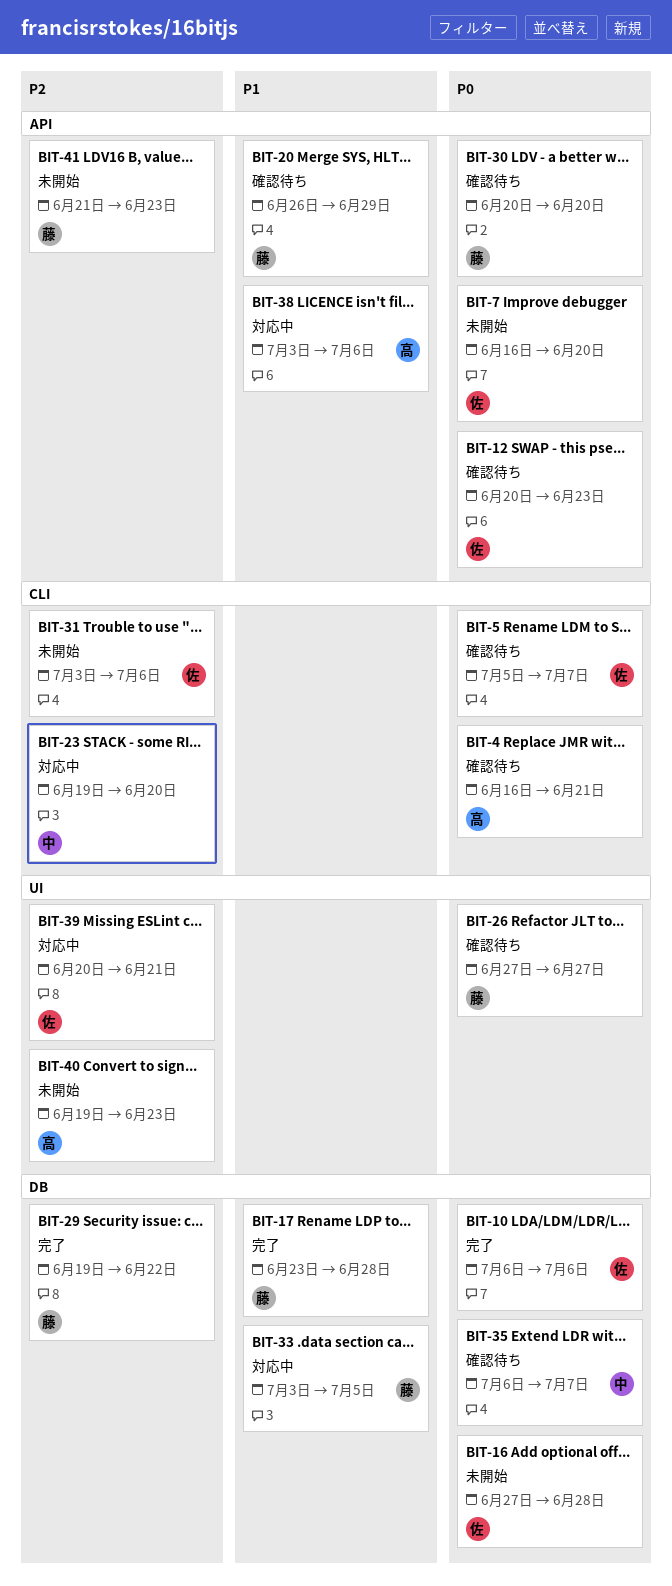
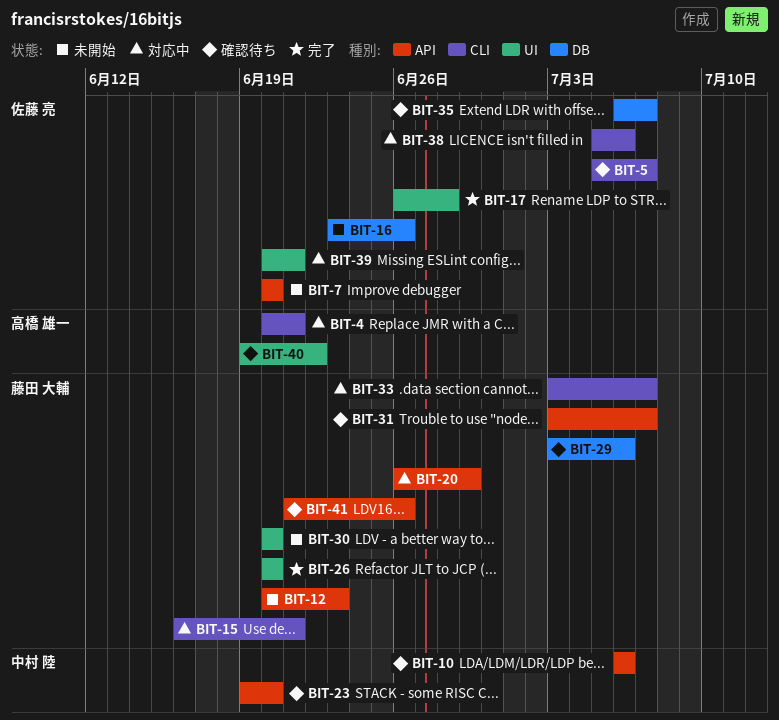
BIT-4, status: 確認待ち -> 対応中
BIT-4, start: Jun 16 -> Jun 20
BIT-7, start: Jun 16 -> Jun 20
BIT-10, status: 完了 -> 確認待ち
BIT-10, owner: 佐藤 亮 -> 中村 陸
BIT-10, label: DB -> API
BIT-12, status: 確認待ち -> 未開始
BIT-12, owner: 佐藤 亮 -> 藤田 大輔
BIT-15: none -> present
BIT-16, start: Jun 27 -> Jun 23
BIT-16, due: Jun 28 -> Jun 26
BIT-17, owner: 藤田 大輔 -> 佐藤 亮
BIT-17, label: DB -> UI
BIT-17, start: Jun 23 -> Jun 26
BIT-20, status: 確認待ち -> 対応中
BIT-23, status: 対応中 -> 確認待ち
BIT-23, label: CLI -> API
BIT-26, status: 確認待ち -> 完了
BIT-26, start: Jun 27 -> Jun 20
BIT-26, due: Jun 27 -> Jun 20
BIT-29, status: 完了 -> 確認待ち
BIT-29, start: Jun 19 -> Jul 3
BIT-29, due: Jun 22 -> Jul 6
BIT-30, status: 確認待ち -> 未開始
BIT-30, label: API -> UI
BIT-31, status: 未開始 -> 確認待ち
BIT-31, owner: 佐藤 亮 -> 藤田 大輔
BIT-31, label: CLI -> API
BIT-31, due: Jul 6 -> Jul 7
BIT-33, label: DB -> CLI
BIT-33, due: Jul 5 -> Jul 7
BIT-35, owner: 中村 陸 -> 佐藤 亮
BIT-38, owner: 高橋 雄一 -> 佐藤 亮
BIT-38, label: API -> CLI
BIT-38, start: Jul 3 -> Jul 5
BIT-40, status: 未開始 -> 確認待ち
BIT-40, due: Jun 23 -> Jun 22
BIT-41, status: 未開始 -> 確認待ち
BIT-41, due: Jun 23 -> Jun 26

